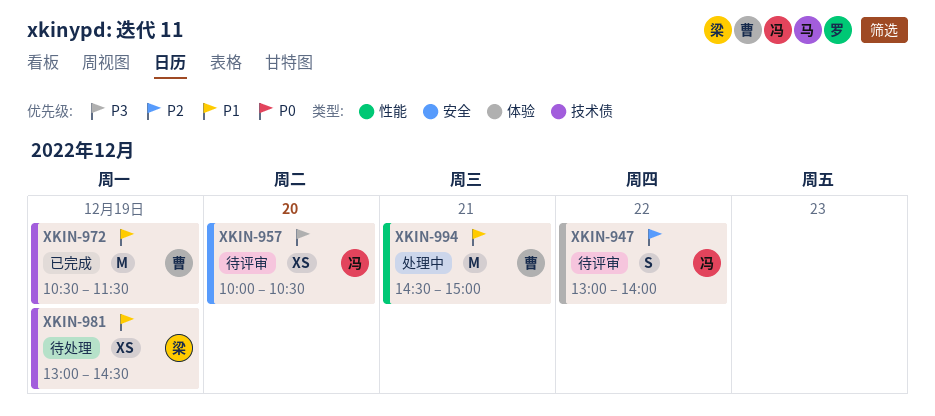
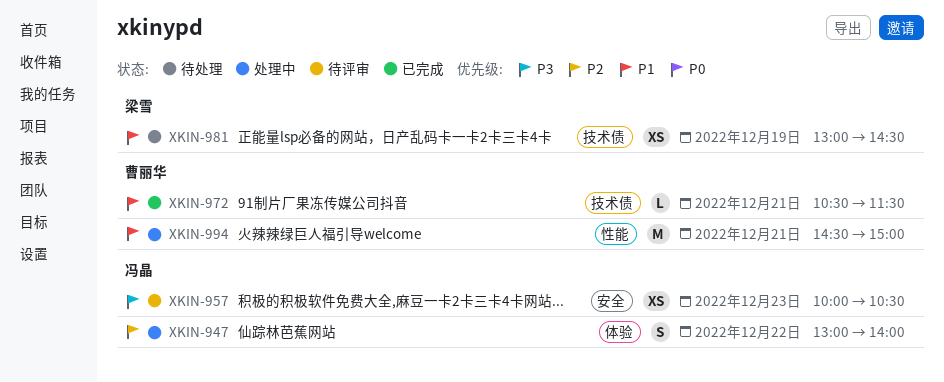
XKIN-947, status: 待评审 -> 处理中
XKIN-957, day: Dec 20 -> Dec 23
XKIN-972, estimate: M -> L
XKIN-972, day: Dec 19 -> Dec 21

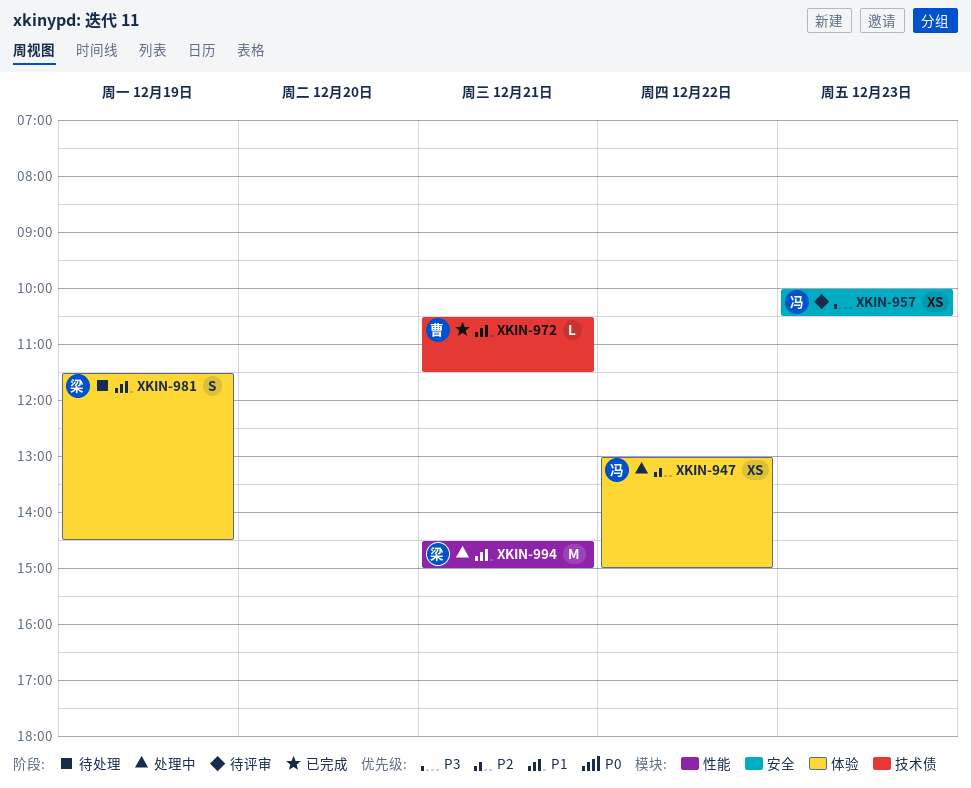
XKIN-947, estimate: S -> XS
XKIN-947, ends: 14:00 -> 15:00
XKIN-981, label: 技术债 -> 体验
XKIN-981, estimate: XS -> S
XKIN-981, begins: 13:00 -> 11:30
XKIN-994, owner: 曹丽华 -> 梁雪

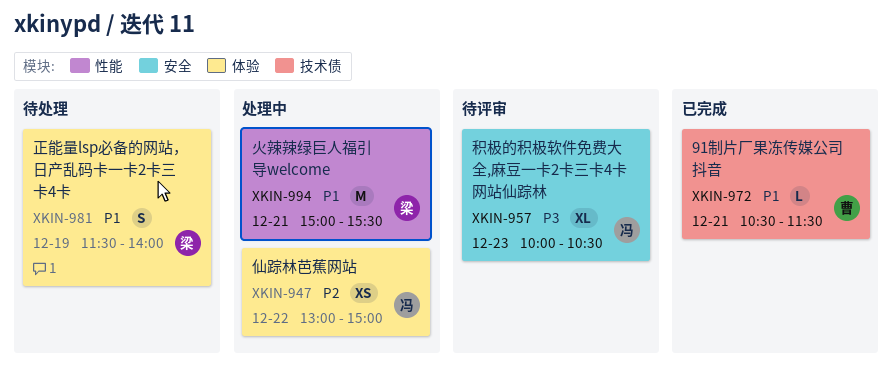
XKIN-957, estimate: XS -> XL
XKIN-981, ends: 14:30 -> 14:00
XKIN-994, begins: 14:30 -> 15:00
XKIN-994, ends: 15:00 -> 15:30

